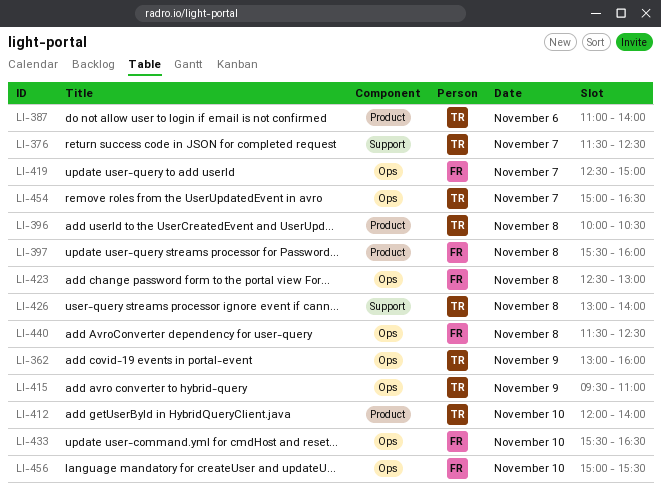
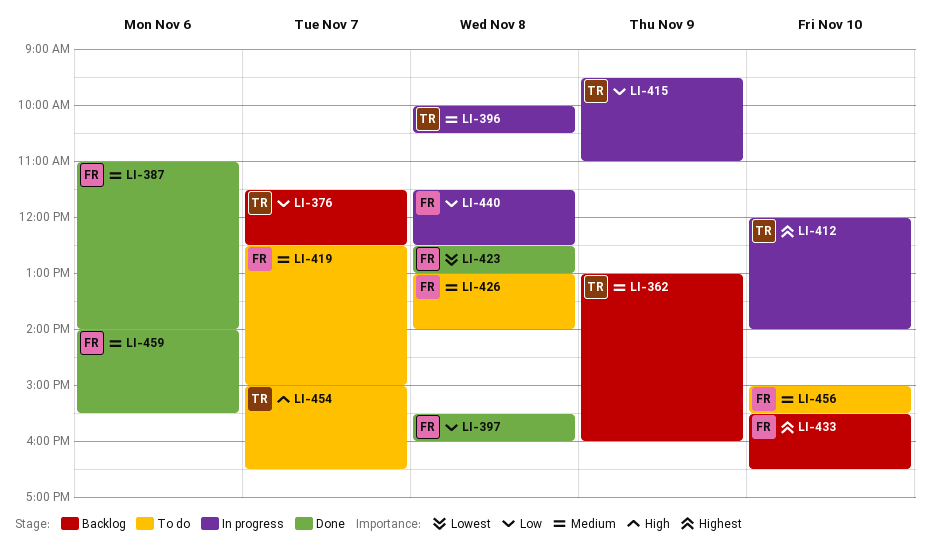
LI-387, owner: TR -> FR
LI-426, owner: TR -> FR
LI-459: none -> present

